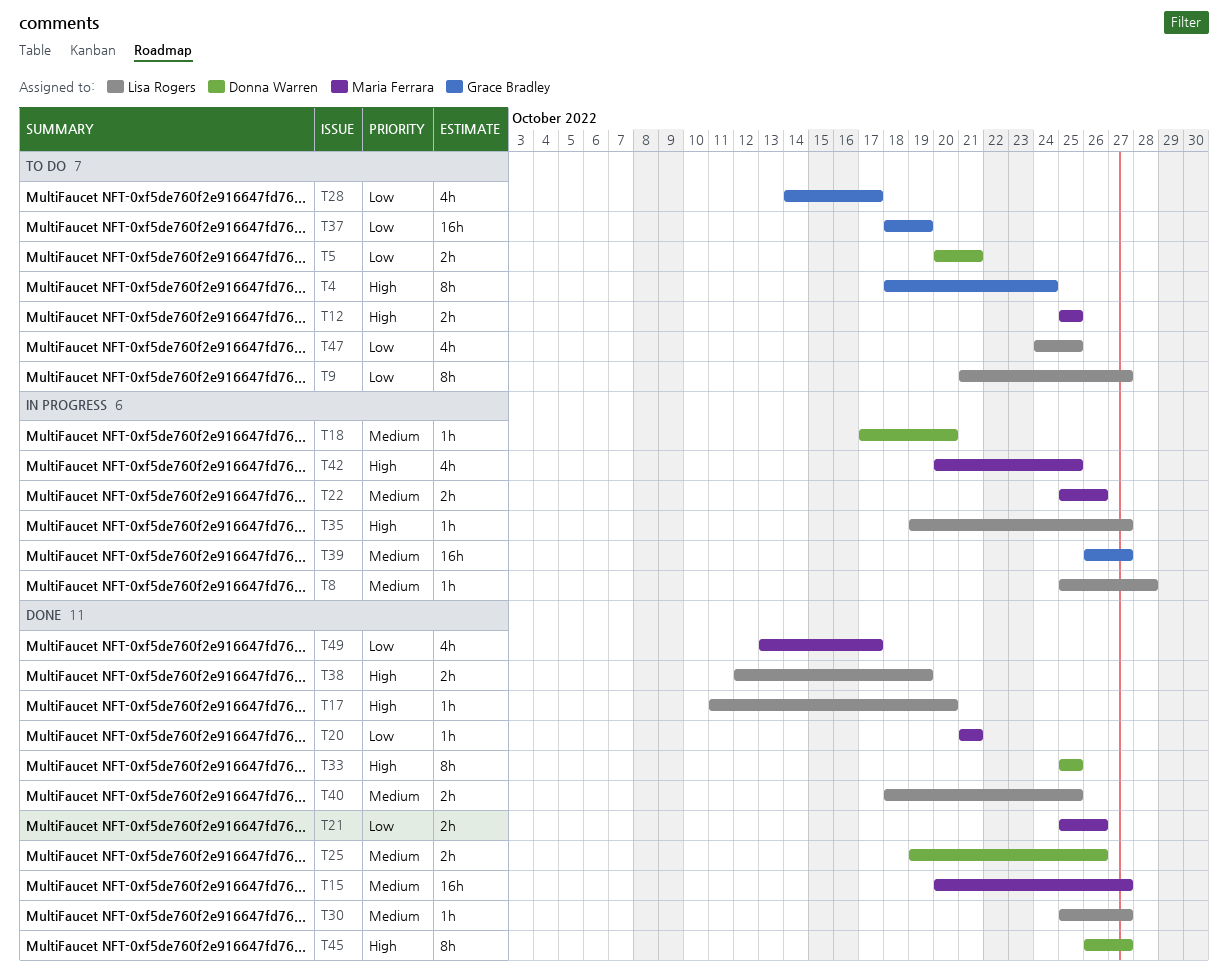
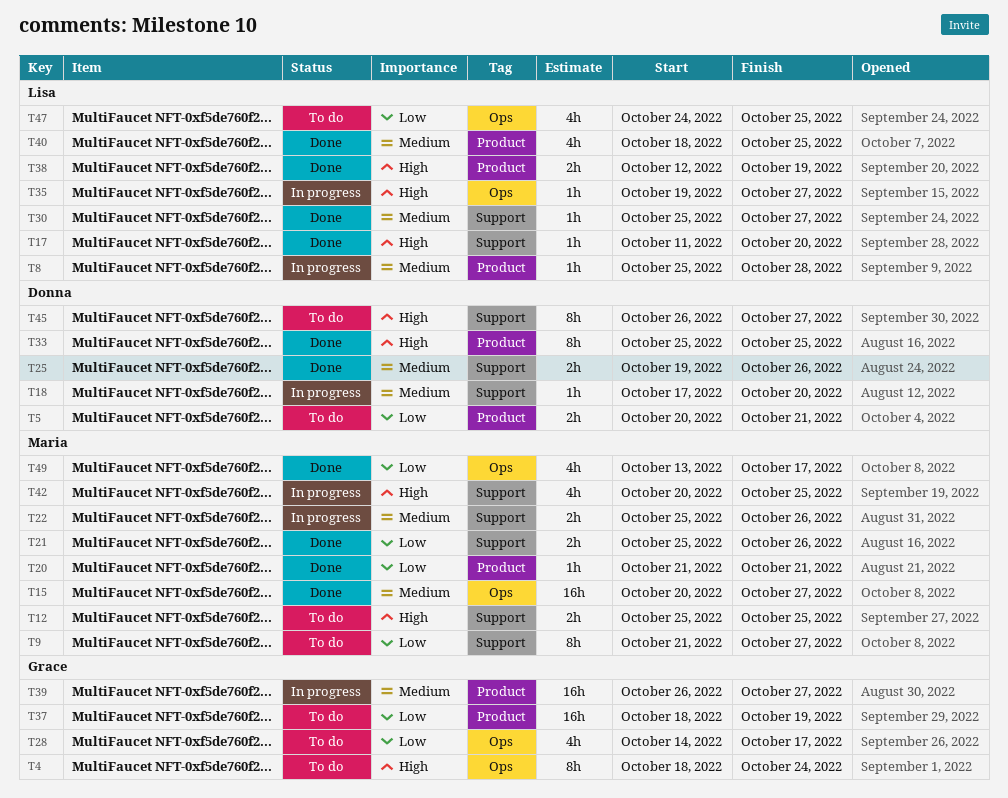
T9, owner: Lisa Rogers -> Maria Ferrara
T40, estimate: 2h -> 4h
T45, status: Done -> To do

